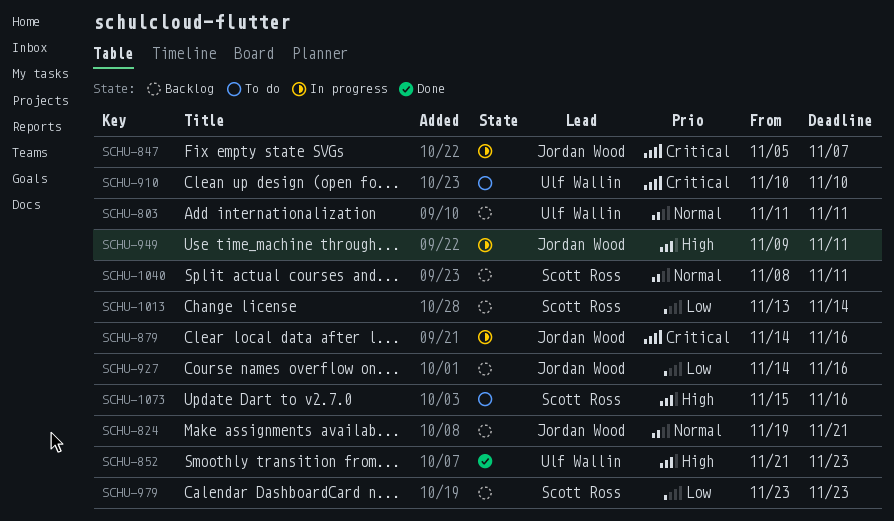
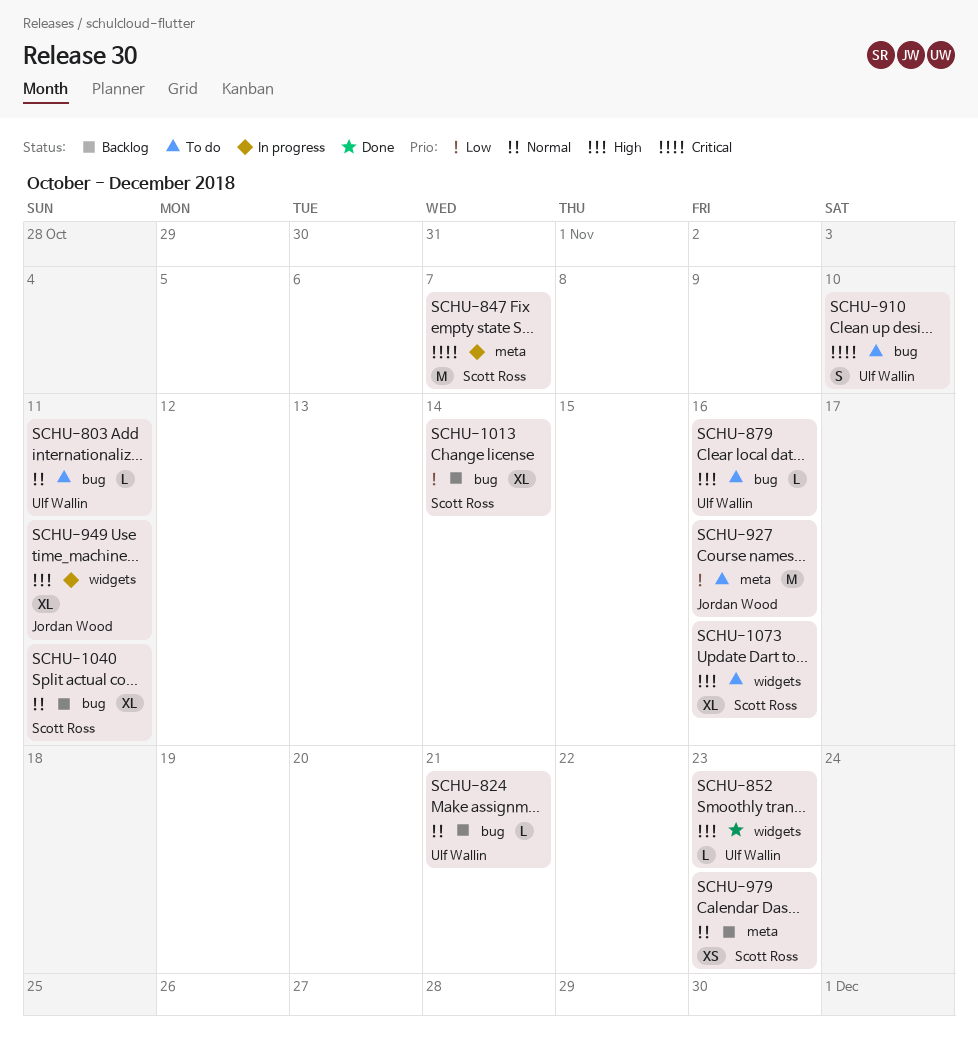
SCHU-803, status: Backlog -> To do
SCHU-824, owner: Jordan Wood -> Ulf Wallin
SCHU-847, owner: Jordan Wood -> Scott Ross
SCHU-879, status: In progress -> To do
SCHU-879, owner: Jordan Wood -> Ulf Wallin
SCHU-879, priority: Critical -> High
SCHU-927, status: Backlog -> To do
SCHU-979, priority: Low -> Normal

